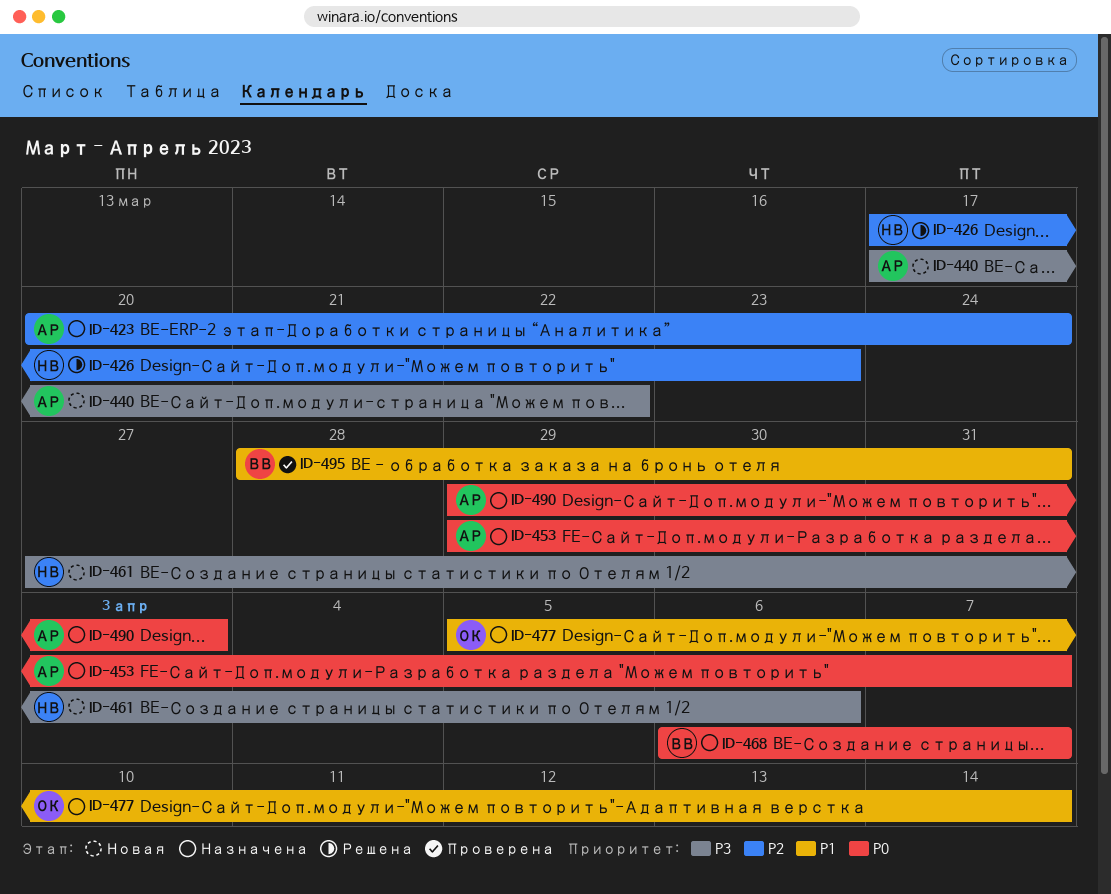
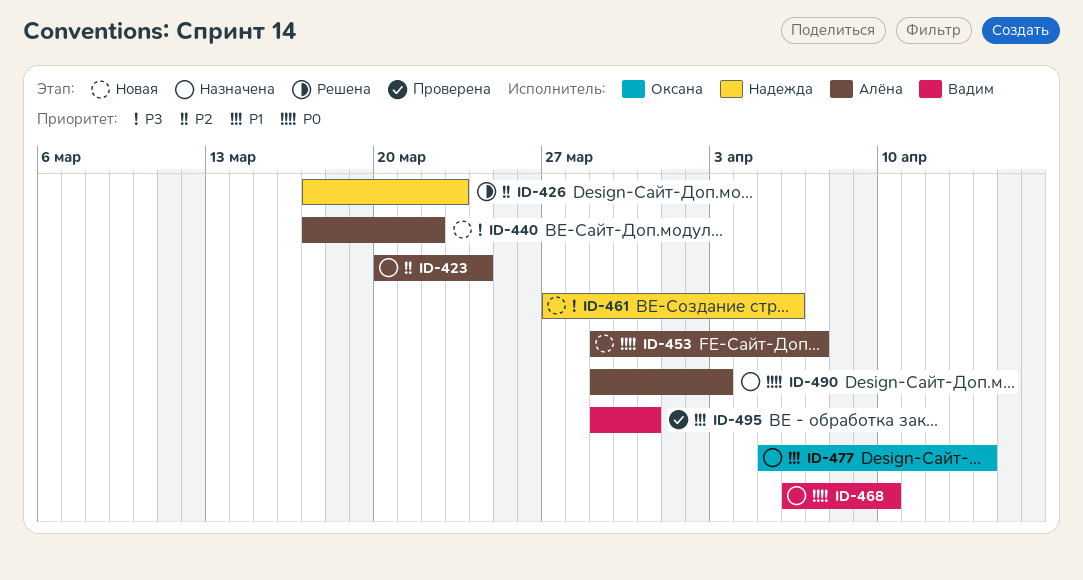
ID-453, status: Назначена -> Новая
ID-468, due: Apr 7 -> Apr 10
ID-495, start: Mar 28 -> Mar 29

